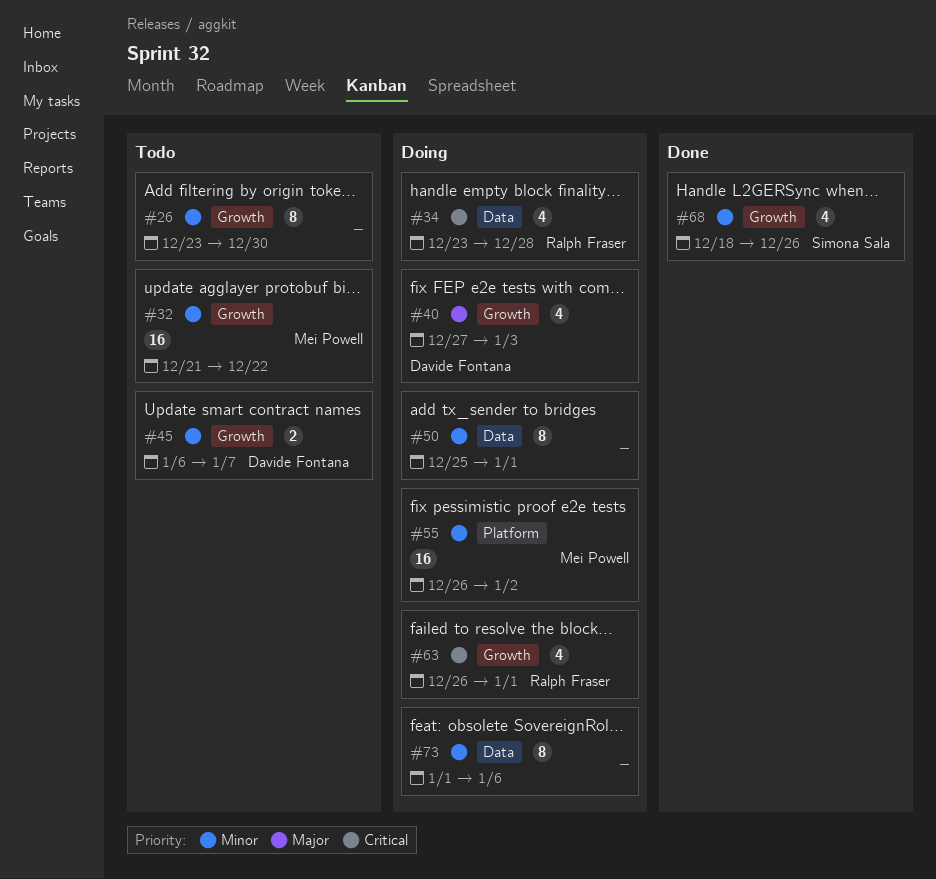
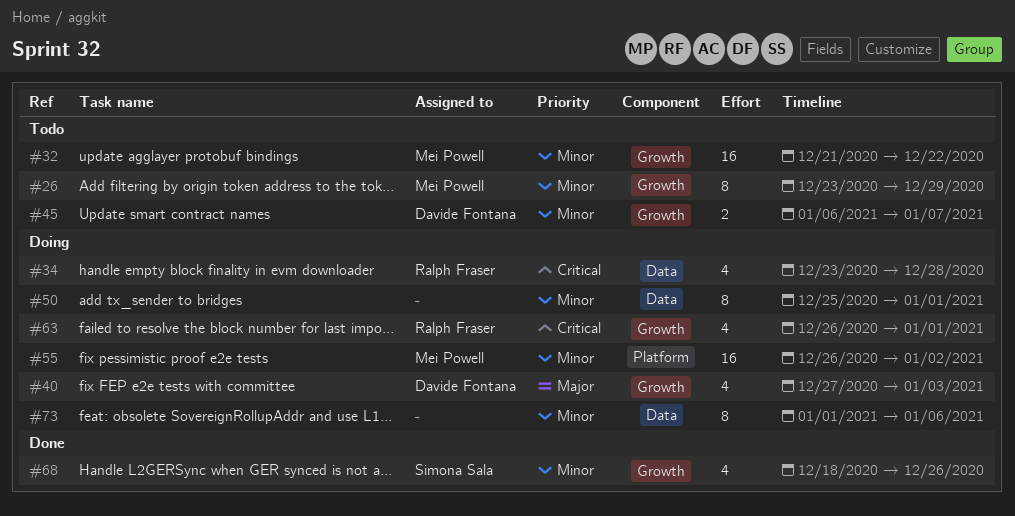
#26, owner: none -> Mei Powell
#26, due: Dec 30 -> Dec 29

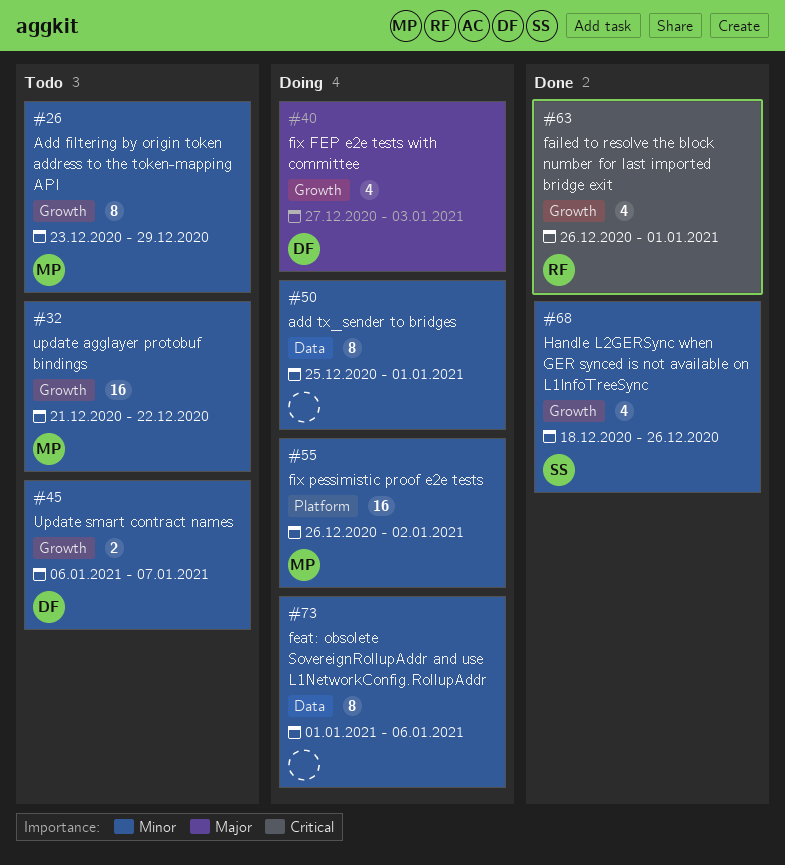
#34: present -> none
#63, status: Doing -> Done

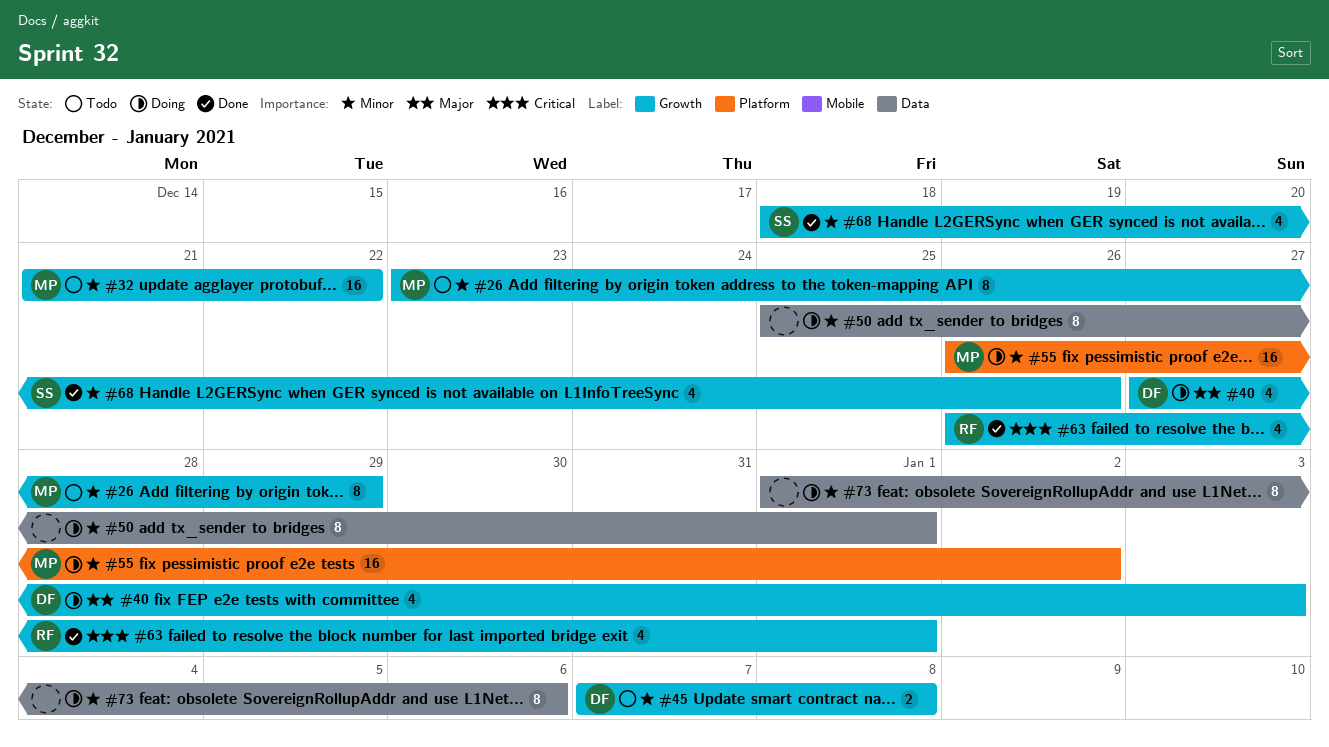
#45, start: Jan 6 -> Jan 7
#45, due: Jan 7 -> Jan 8

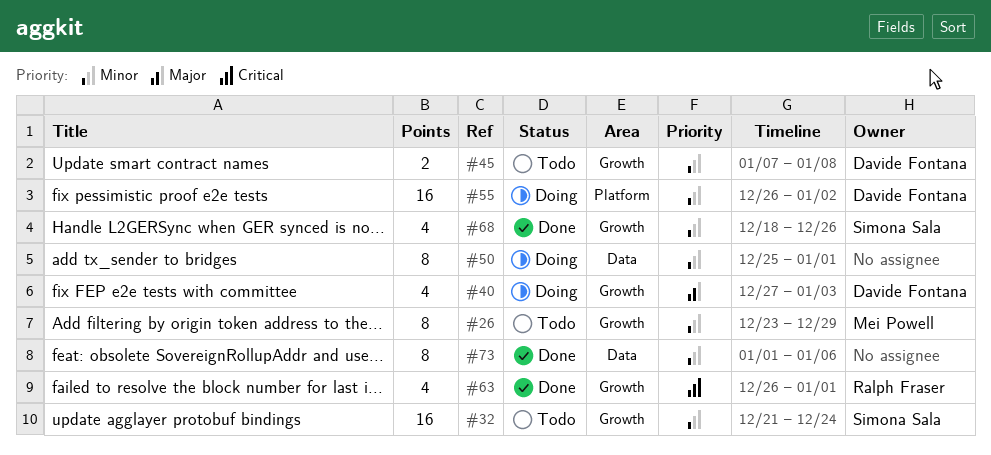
#32, owner: Mei Powell -> Simona Sala
#32, due: Dec 22 -> Dec 24
#55, owner: Mei Powell -> Davide Fontana
#73, status: Doing -> Done

